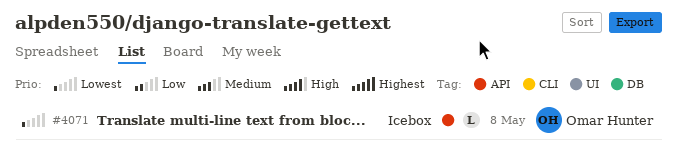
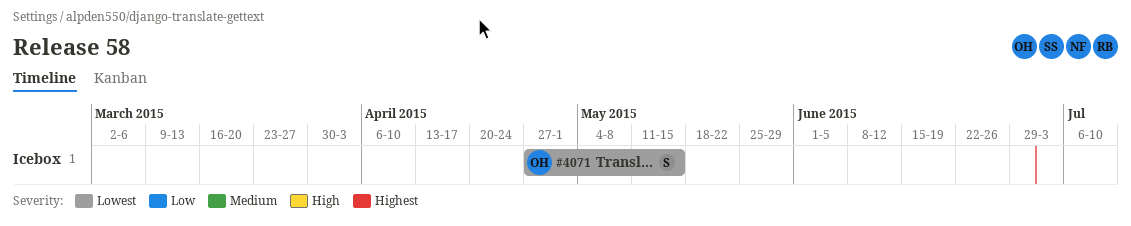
#4071, estimate: L -> S
#4071, due: May 8 -> May 15

